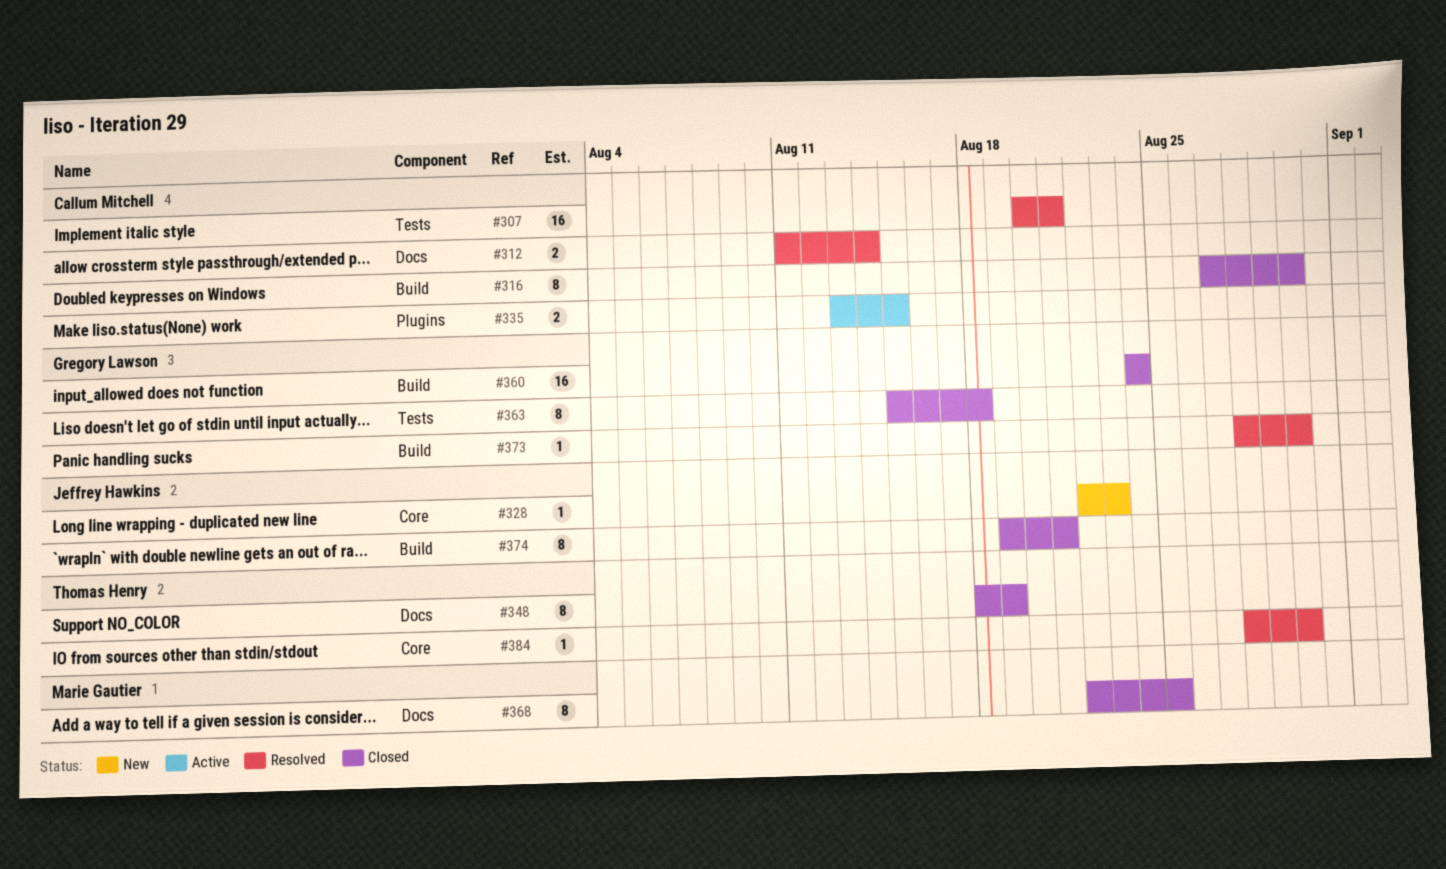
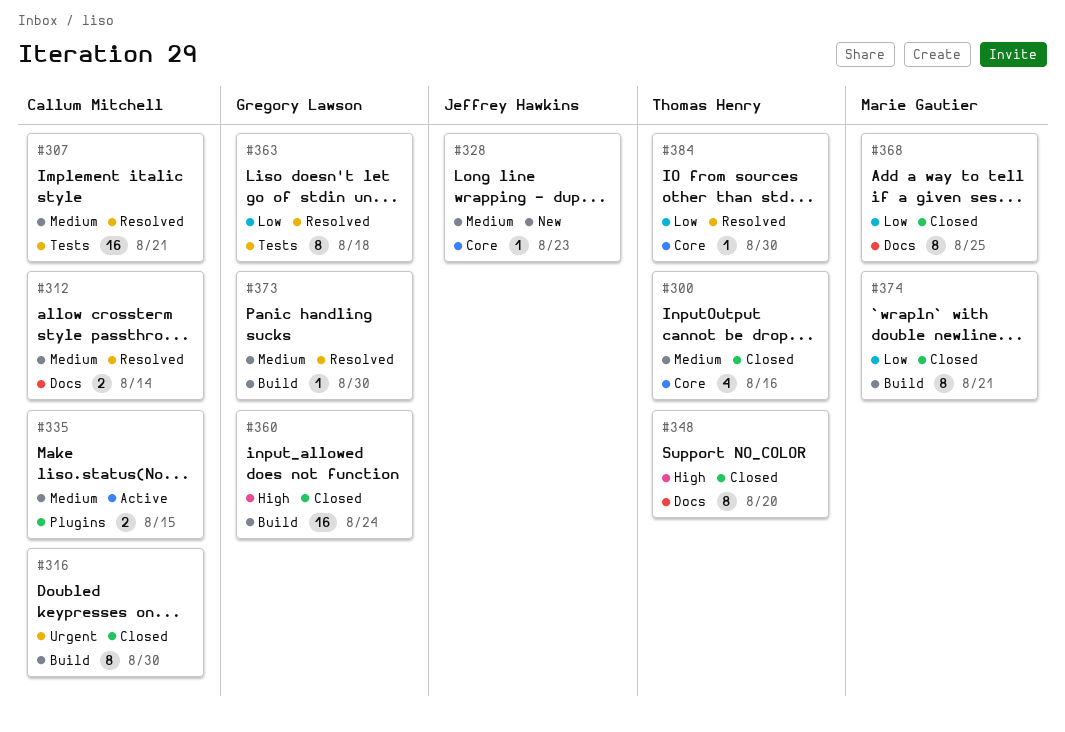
#300: none -> present
#348, due: Aug 19 -> Aug 20
#363, status: Closed -> Resolved
#374, owner: Jeffrey Hawkins -> Marie Gautier

